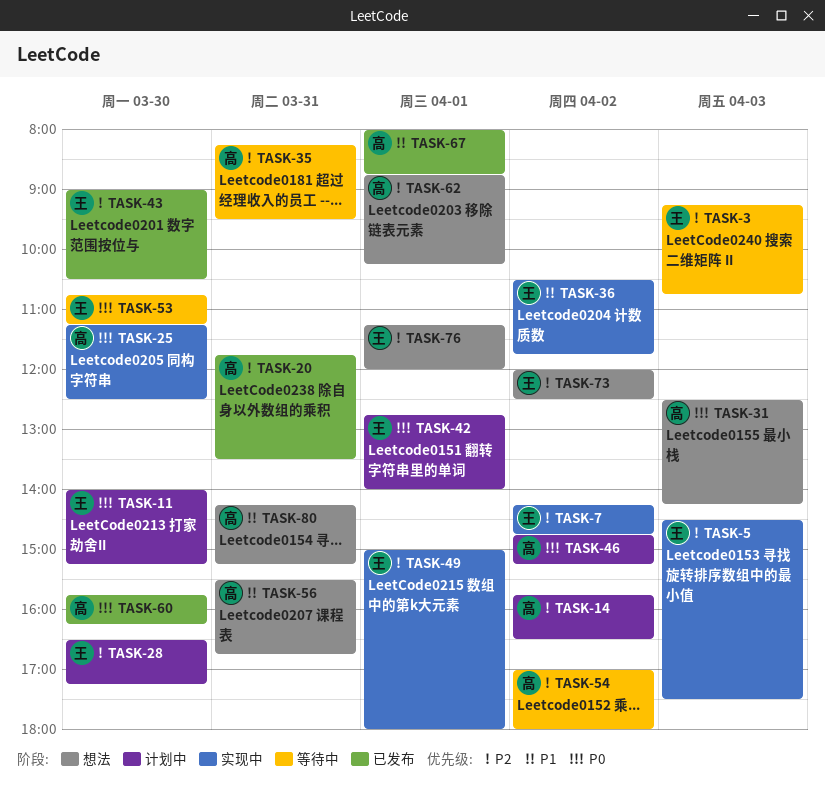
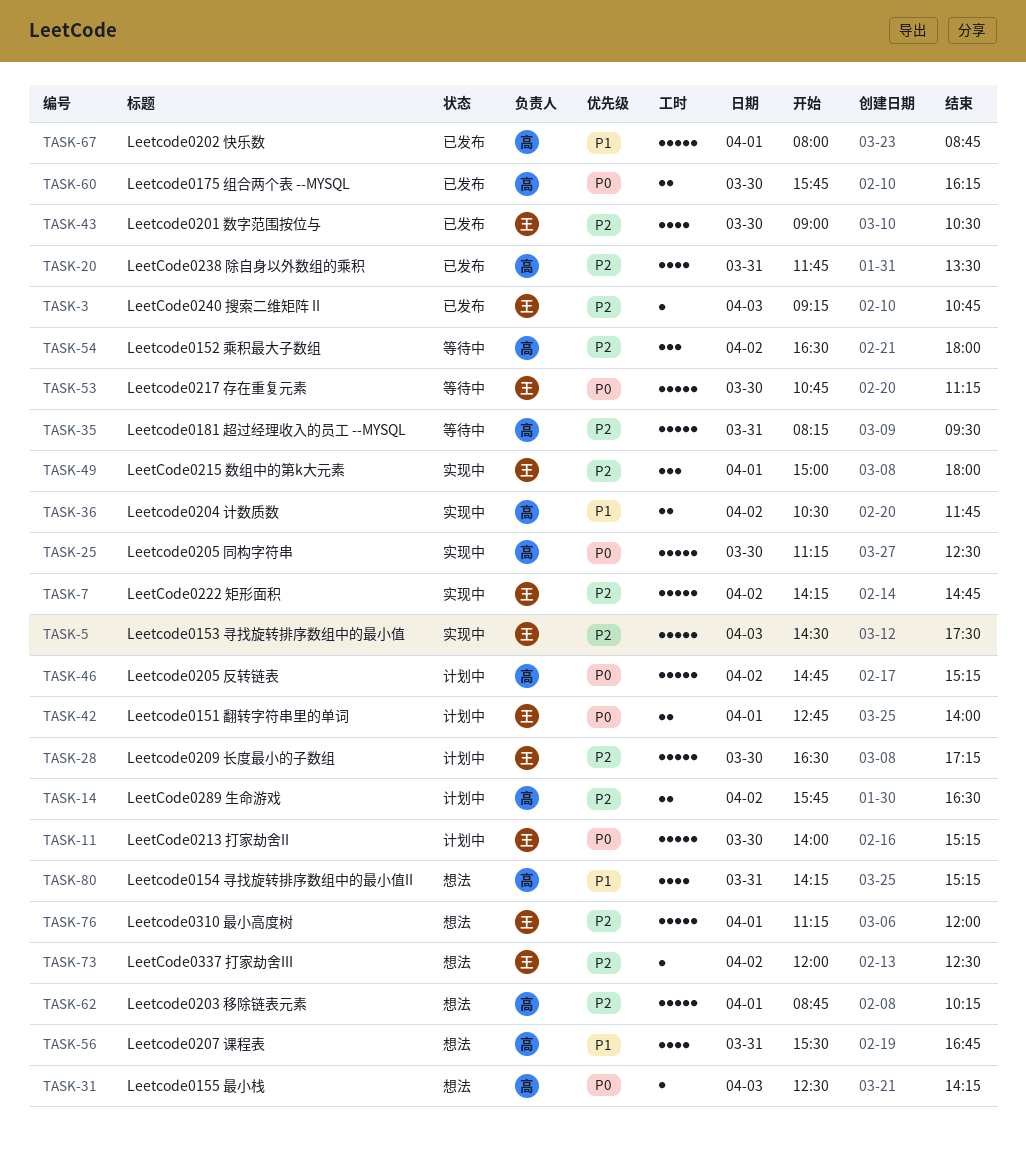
TASK-3, status: 等待中 -> 已发布
TASK-36, owner: 王 -> 高
TASK-54, begins: 17:00 -> 16:30

